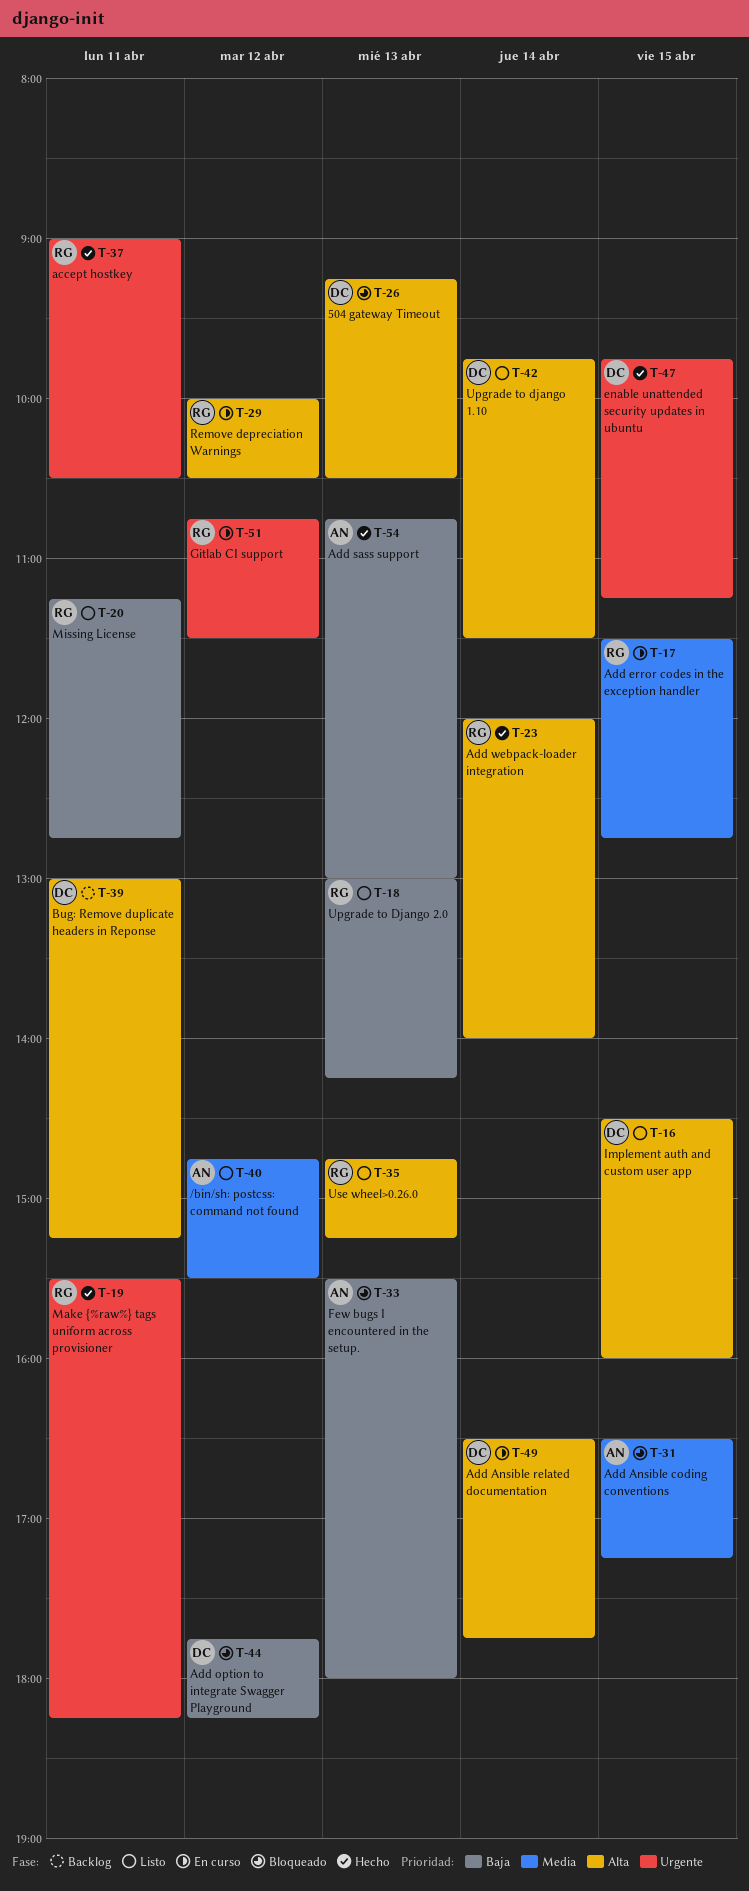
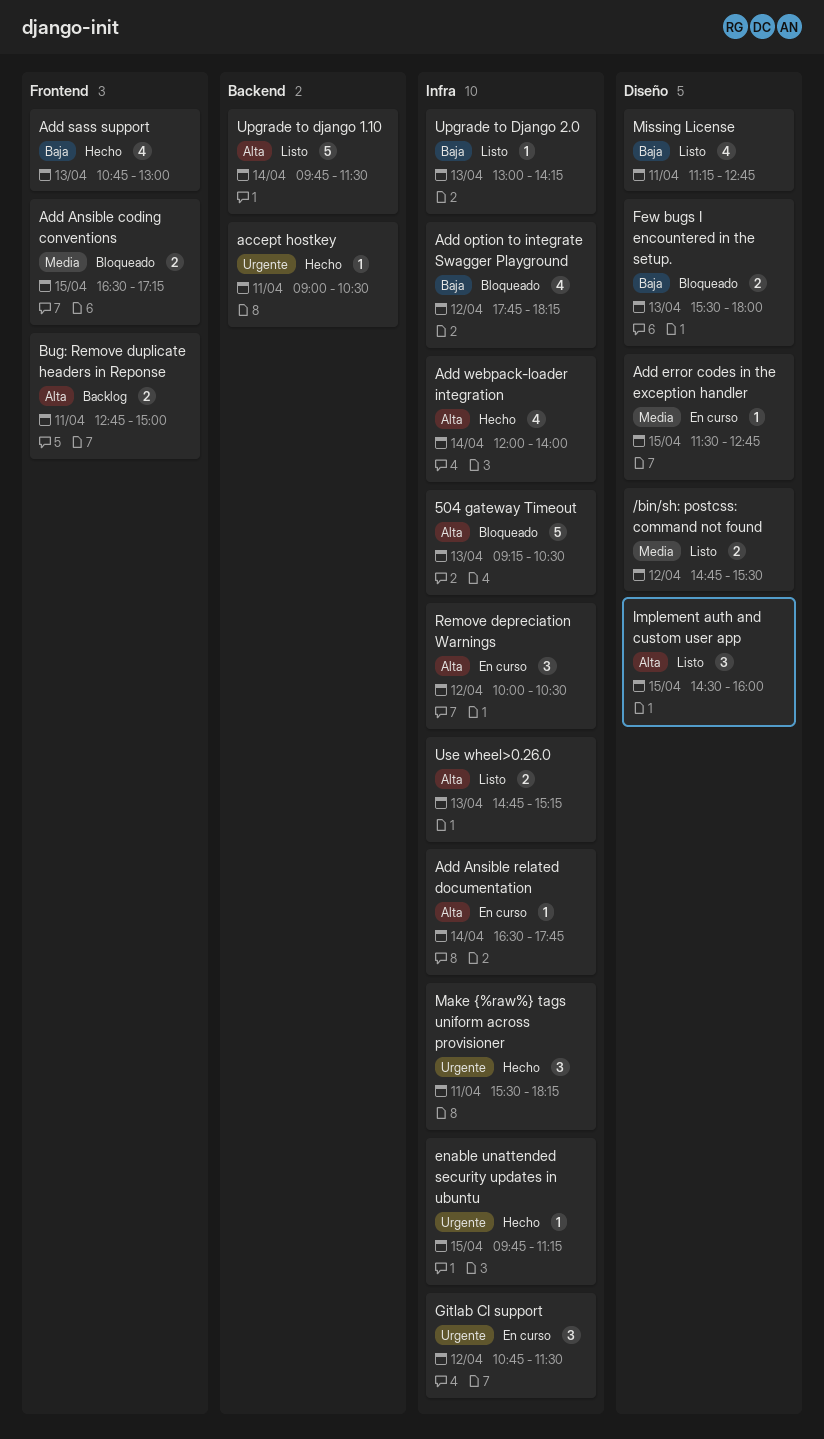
Bug: Remove duplicate headers in Reponse, begins: 13:00 -> 12:45
Bug: Remove duplicate headers in Reponse, ends: 15:15 -> 15:00

